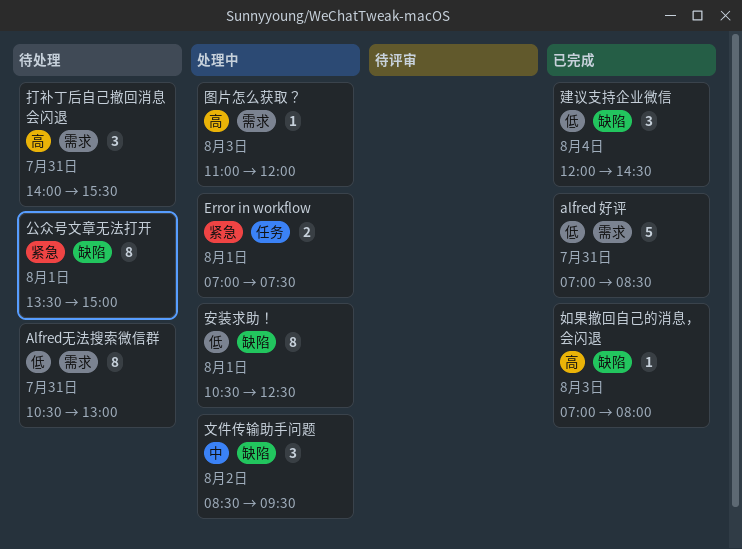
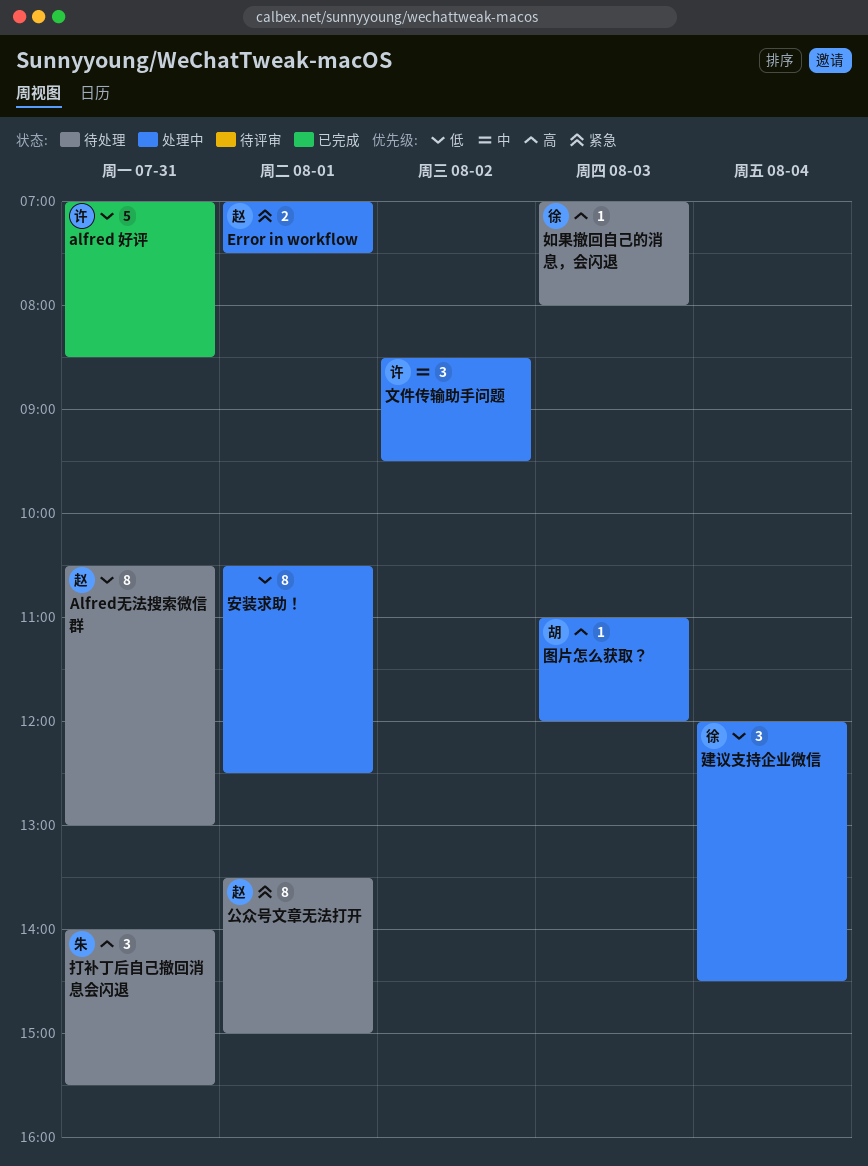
如果撤回自己的消息，会闪退, status: 已完成 -> 待处理
建议支持企业微信, status: 已完成 -> 处理中

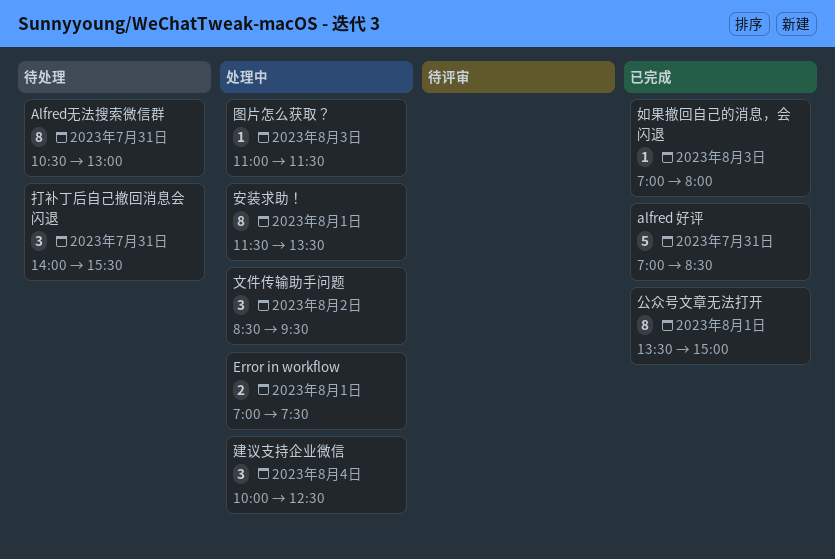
公众号文章无法打开, status: 待处理 -> 已完成
图片怎么获取？, ends: 12:00 -> 11:30
如果撤回自己的消息，会闪退, status: 待处理 -> 已完成
安装求助！, begins: 10:30 -> 11:30
安装求助！, ends: 12:30 -> 13:30
建议支持企业微信, begins: 12:00 -> 10:00
建议支持企业微信, ends: 14:30 -> 12:30

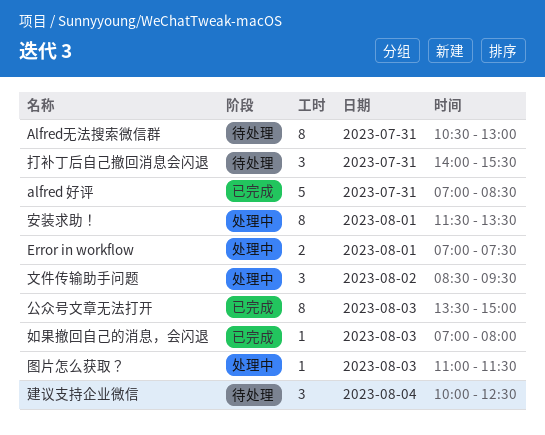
公众号文章无法打开, day: Aug 1 -> Aug 3
建议支持企业微信, status: 处理中 -> 待处理

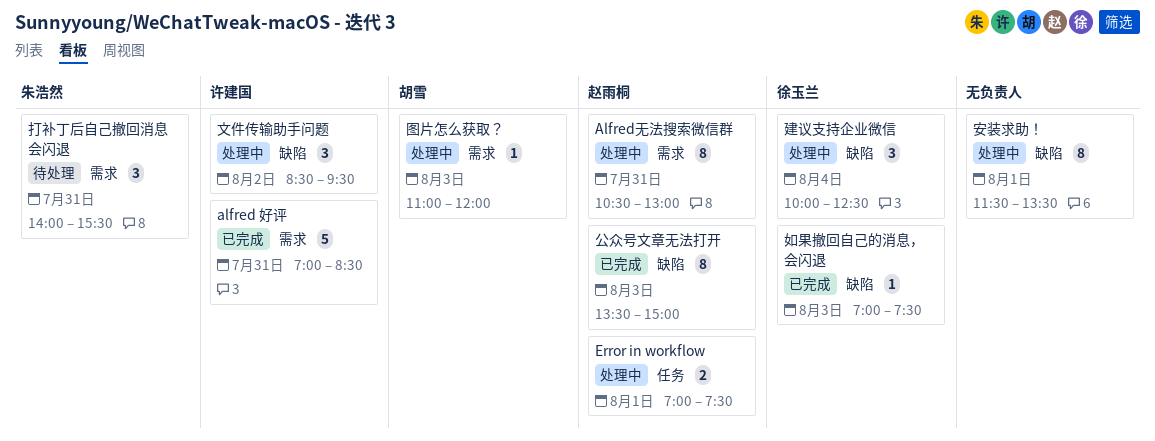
Alfred无法搜索微信群, status: 待处理 -> 处理中
图片怎么获取？, ends: 11:30 -> 12:00
如果撤回自己的消息，会闪退, ends: 08:00 -> 07:30
建议支持企业微信, status: 待处理 -> 处理中

